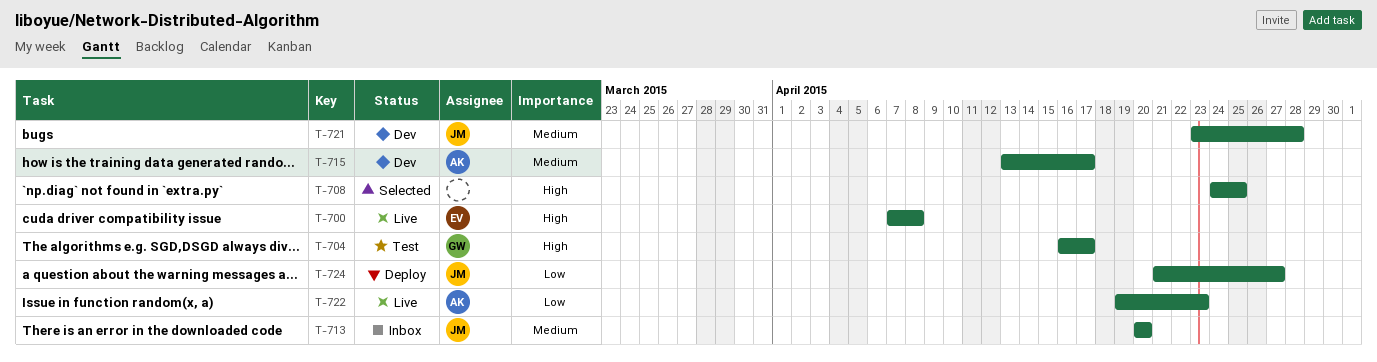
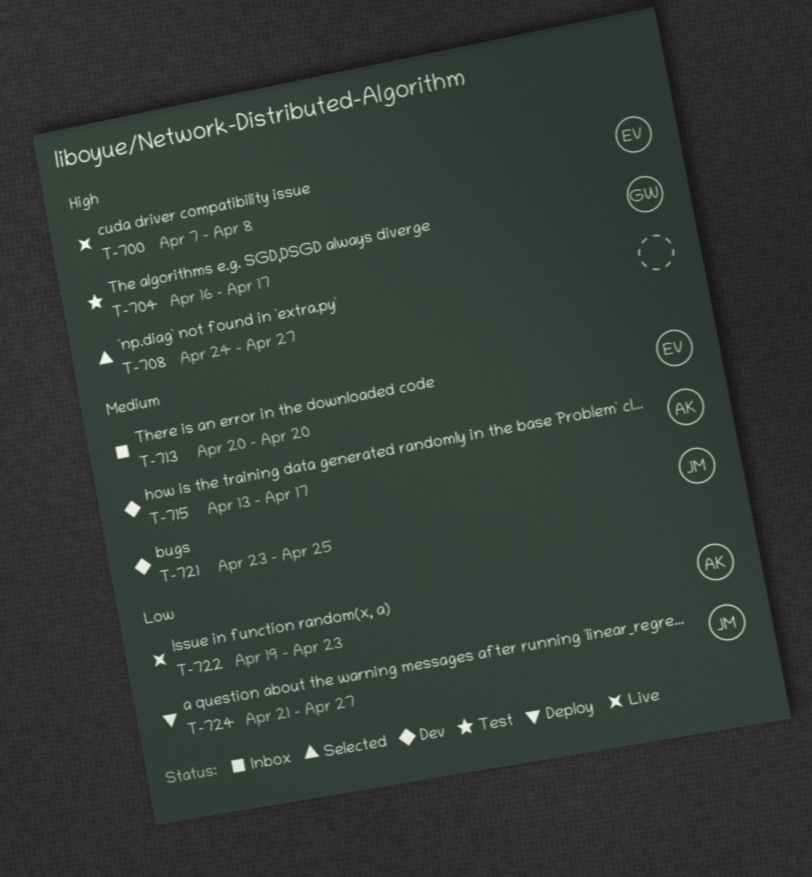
T-708, due: Apr 25 -> Apr 27
T-713, owner: JM -> EV
T-721, due: Apr 28 -> Apr 25

